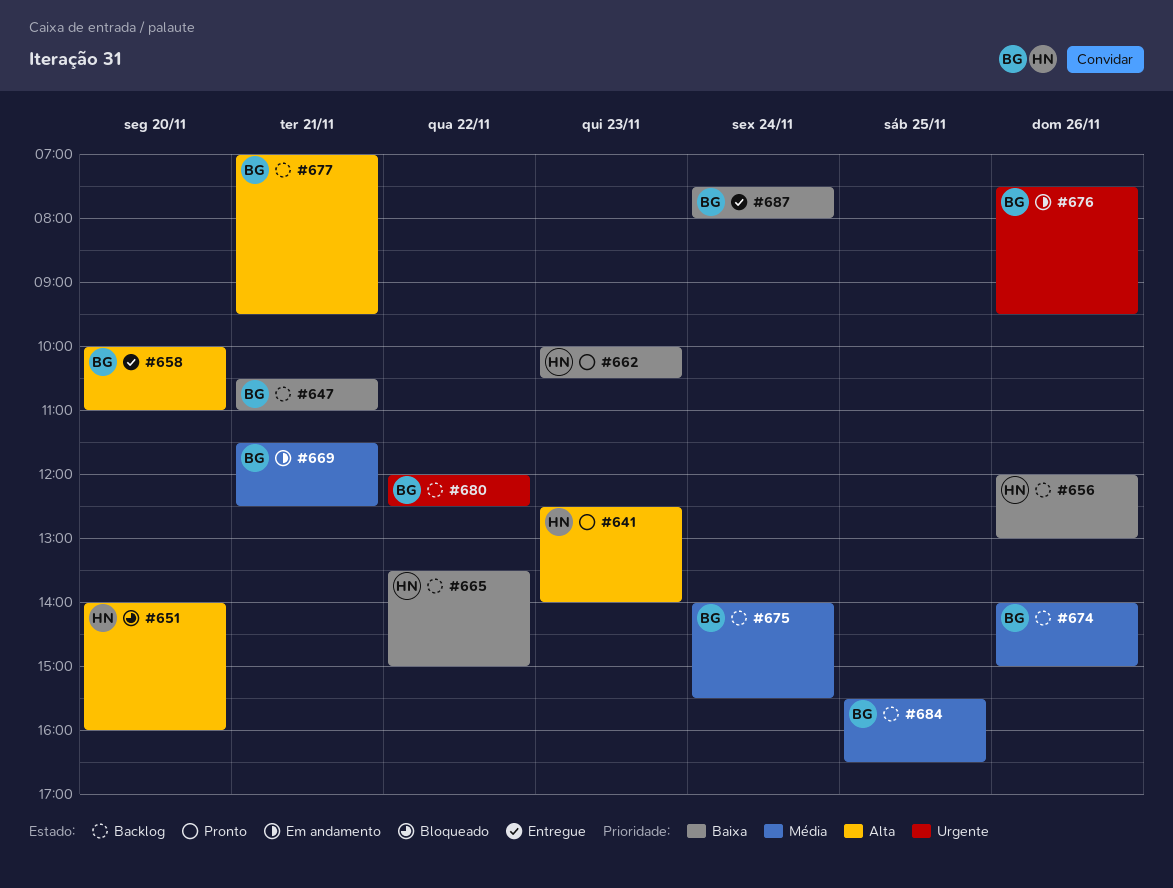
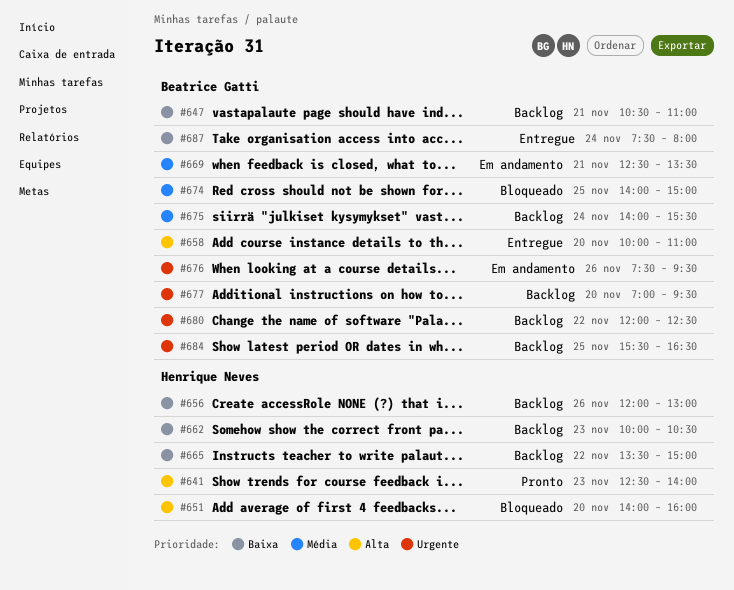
#662, status: Pronto -> Backlog
#669, begins: 11:30 -> 12:30
#669, ends: 12:30 -> 13:30
#674, status: Backlog -> Bloqueado
#674, day: Nov 26 -> Nov 25
#677, priority: Alta -> Urgente
#677, day: Nov 21 -> Nov 20
#684, priority: Média -> Urgente

